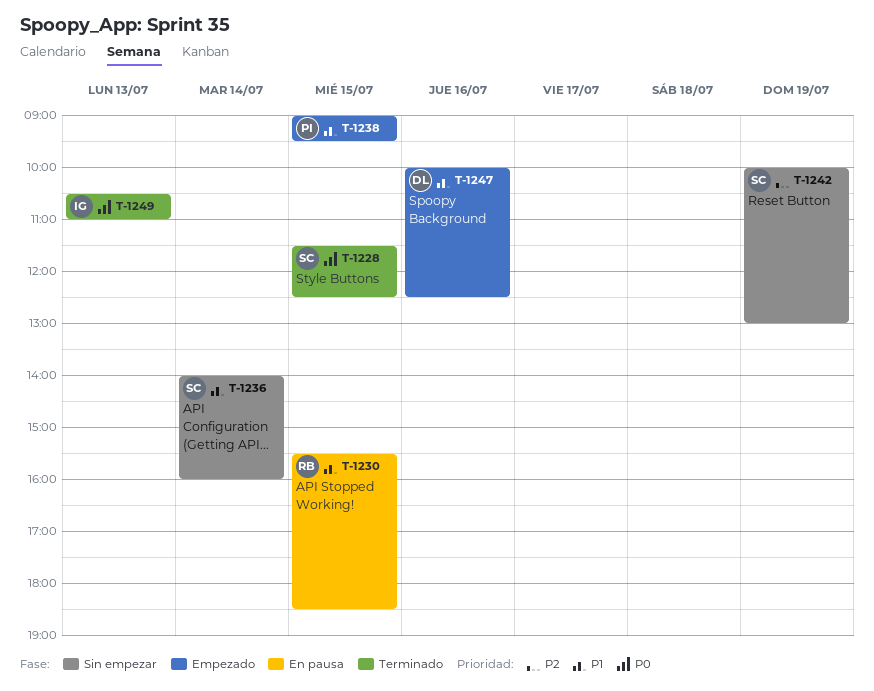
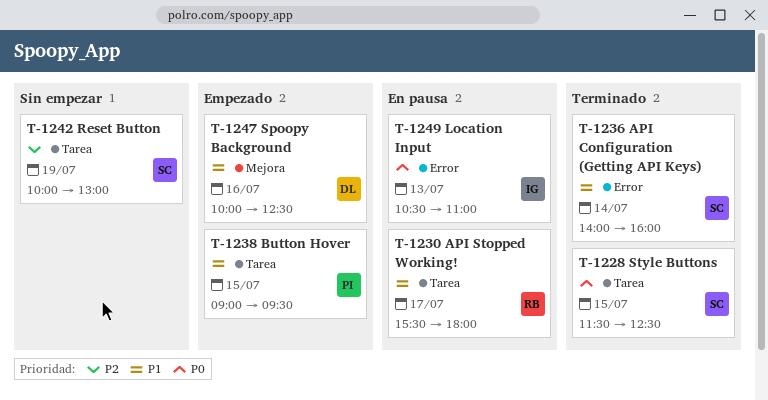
T-1230, day: Jul 15 -> Jul 17
T-1230, ends: 18:30 -> 18:00
T-1236, status: Sin empezar -> Terminado
T-1249, status: Terminado -> En pausa

